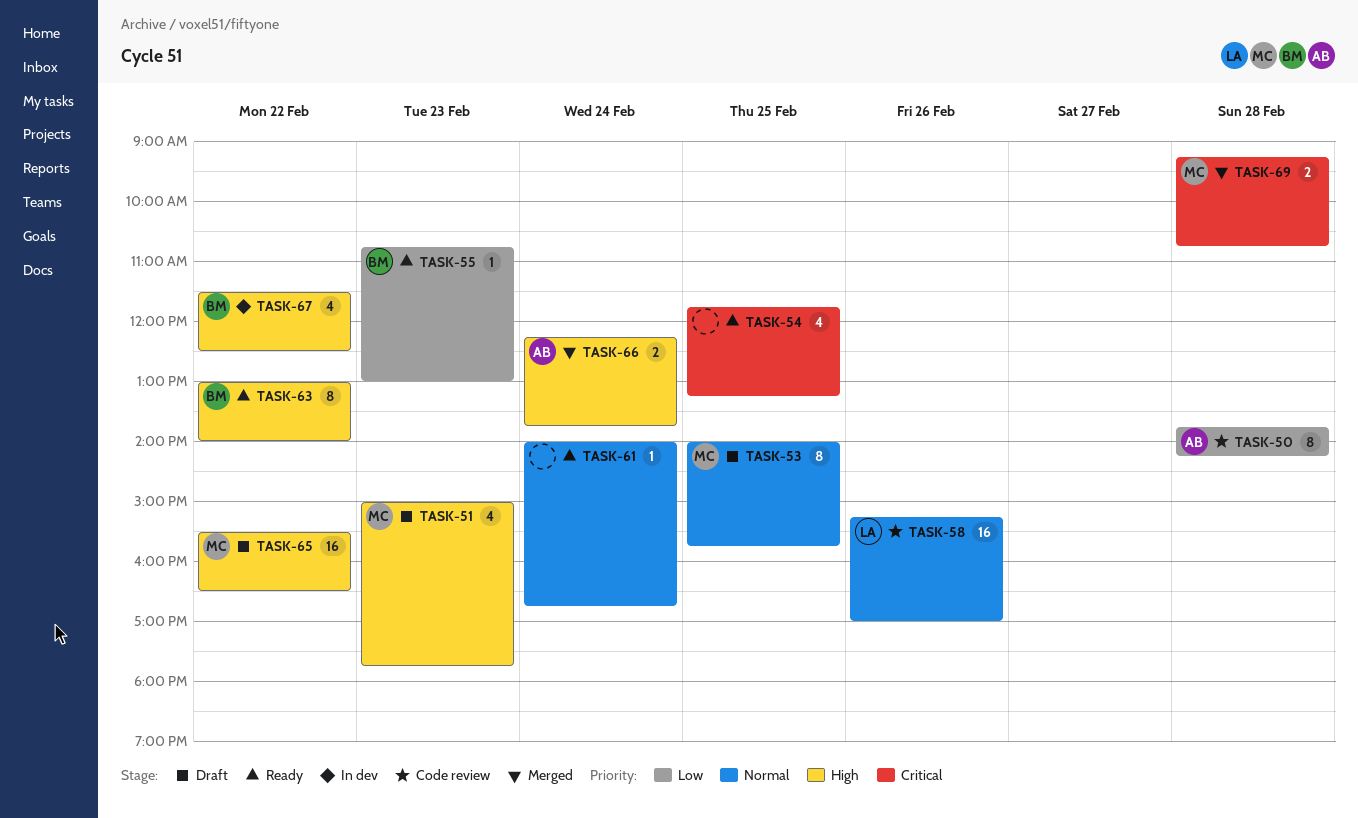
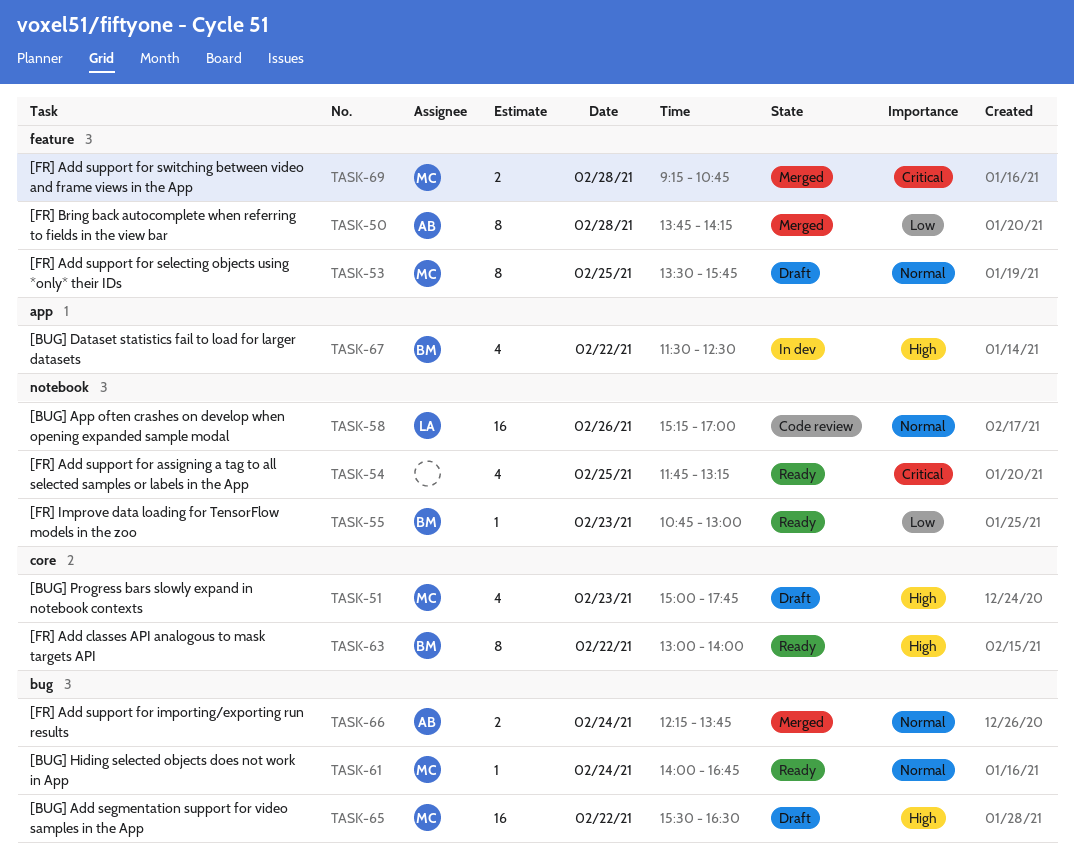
TASK-50, status: Code review -> Merged
TASK-53, begins: 14:00 -> 13:30
TASK-61, owner: none -> MC
TASK-66, priority: High -> Normal

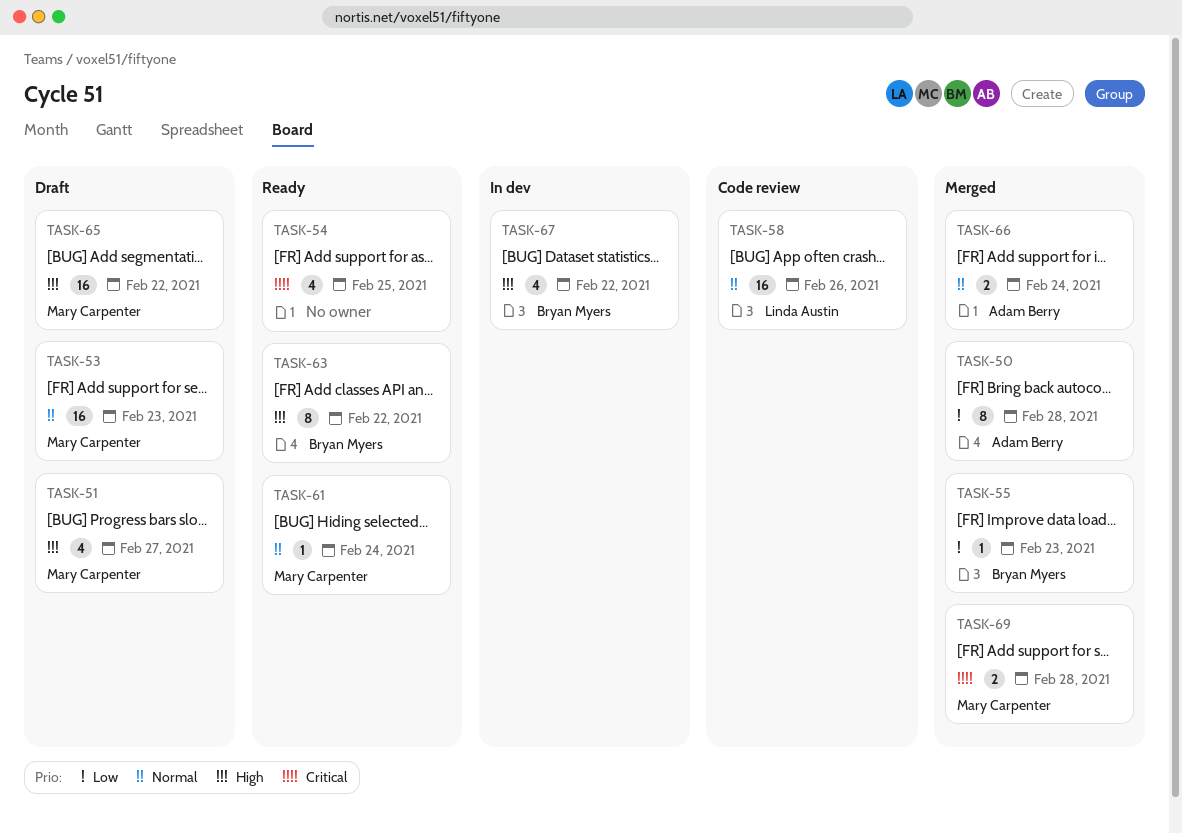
TASK-51, day: Feb 23 -> Feb 27
TASK-53, estimate: 8 -> 16
TASK-53, day: Feb 25 -> Feb 23
TASK-55, status: Ready -> Merged

